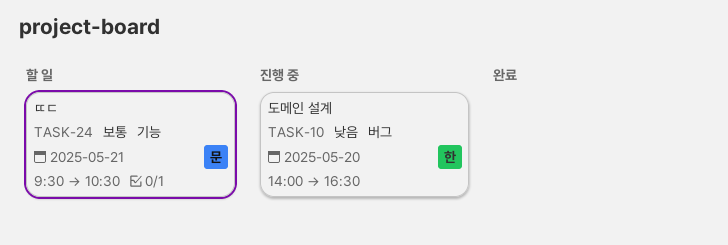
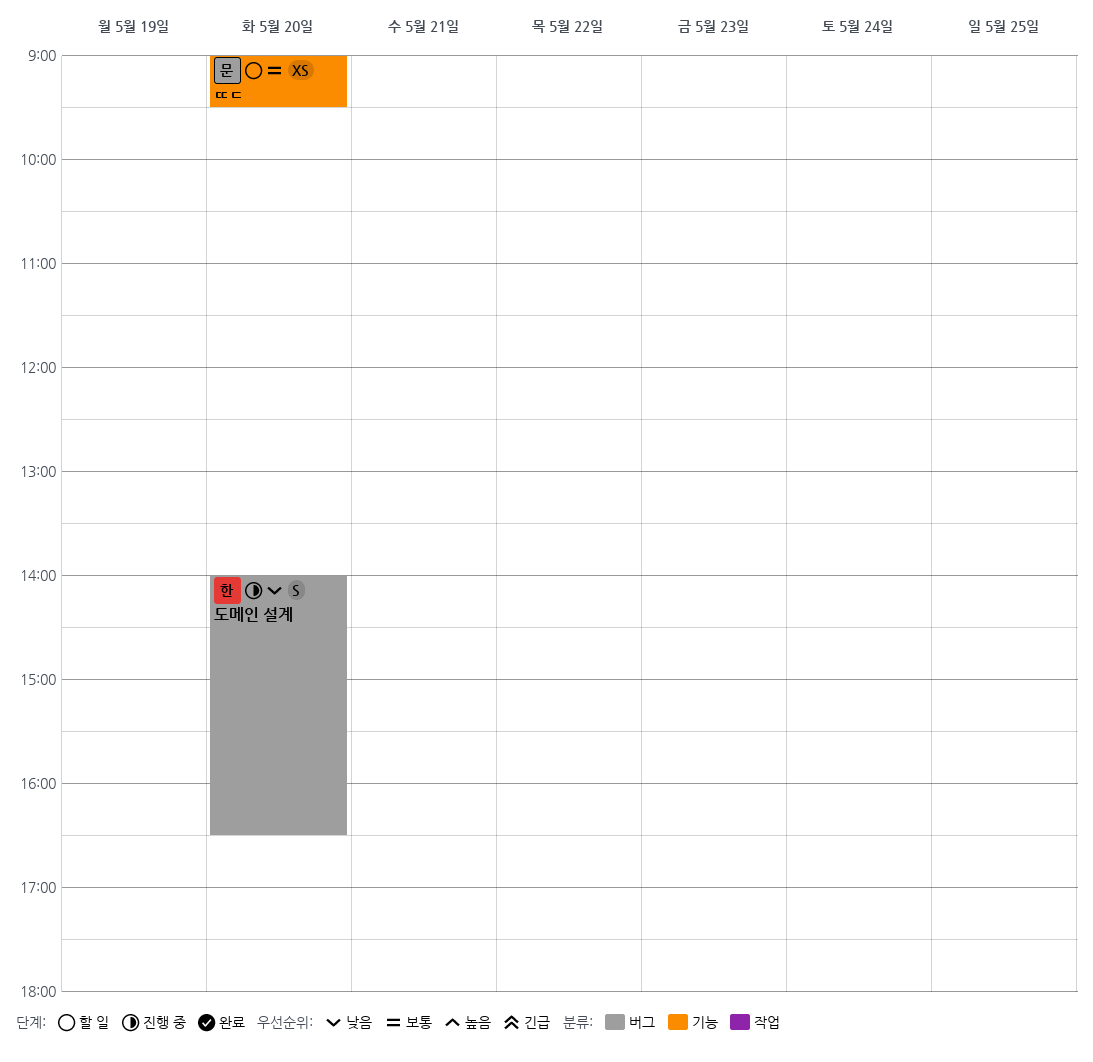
ㄸㄷ, day: May 21 -> May 20
ㄸㄷ, begins: 09:30 -> 09:00
ㄸㄷ, ends: 10:30 -> 09:30

